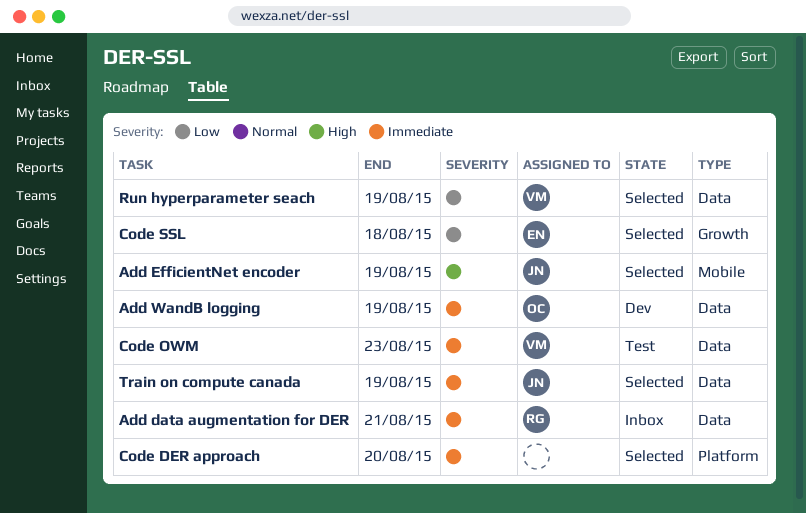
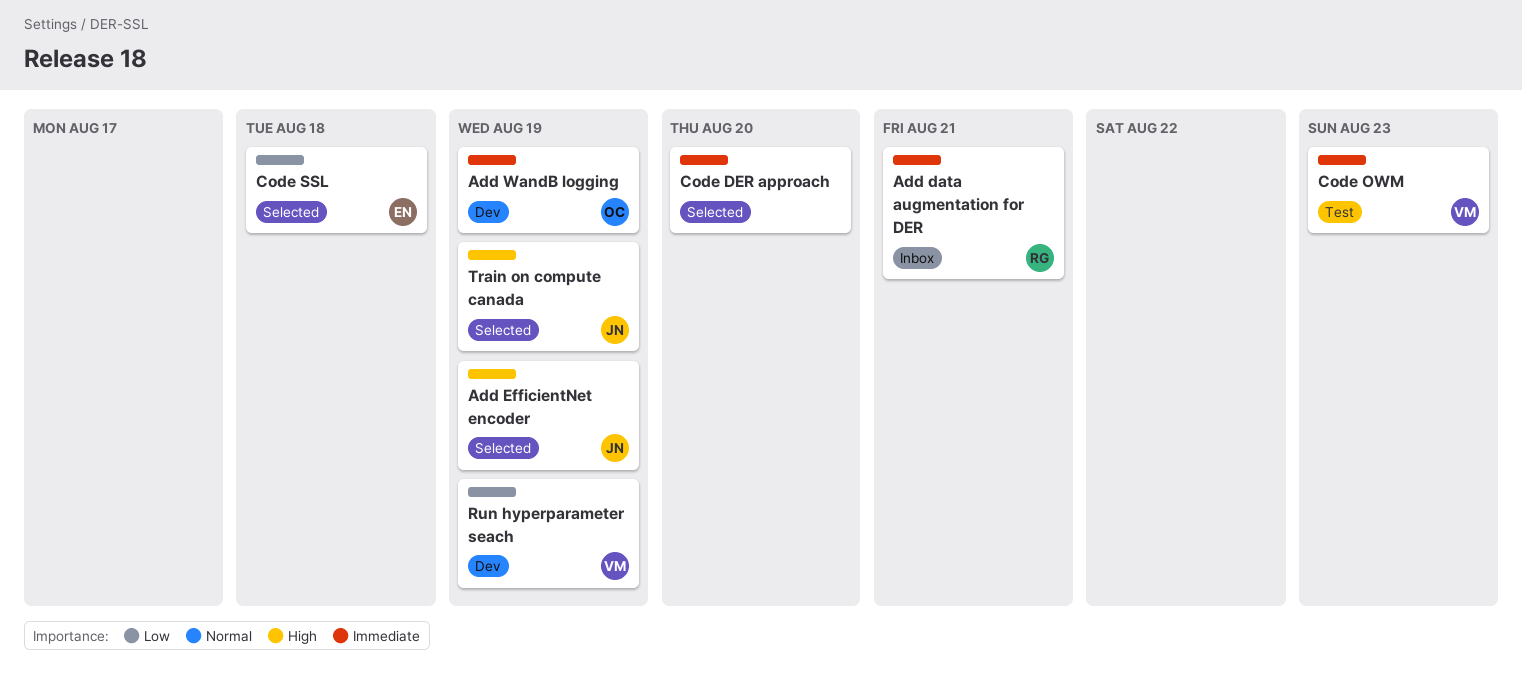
Run hyperparameter seach, status: Selected -> Dev
Train on compute canada, priority: Immediate -> High

